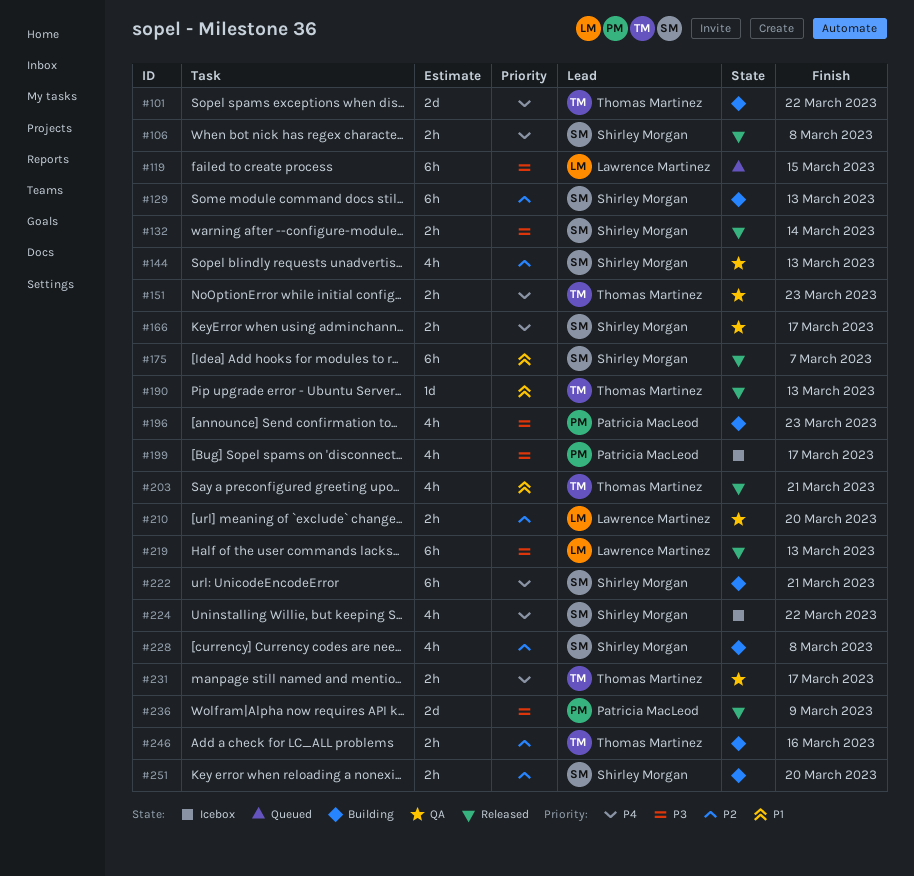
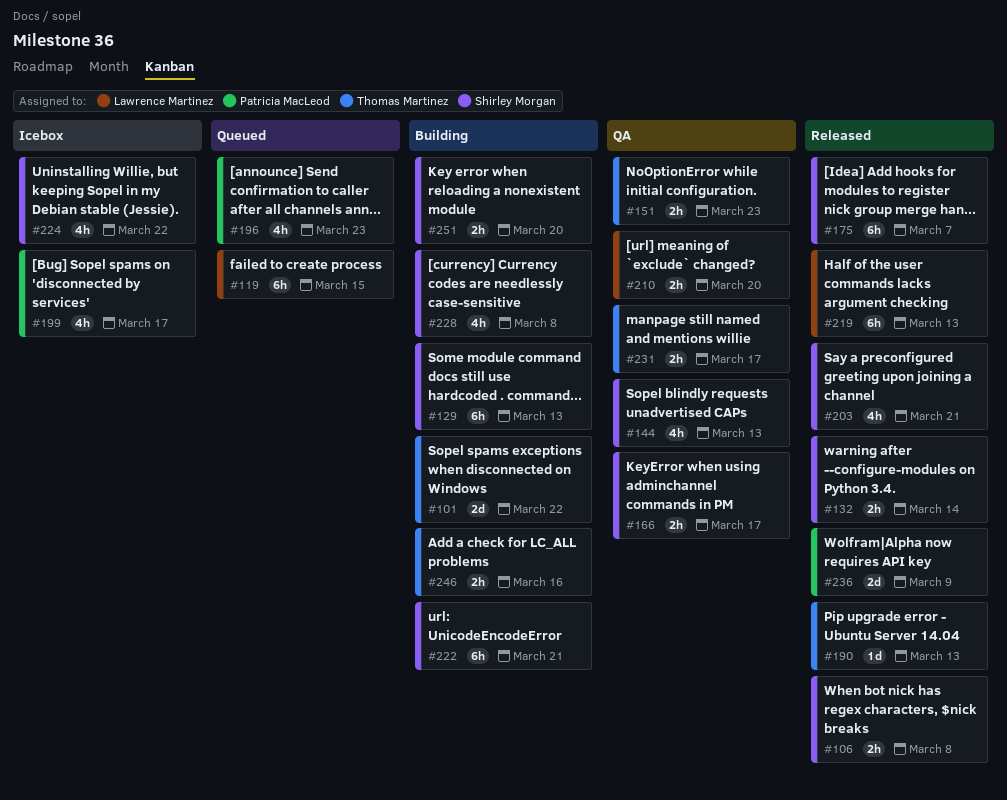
#196, status: Building -> Queued
#203, owner: Thomas Martinez -> Shirley Morgan

